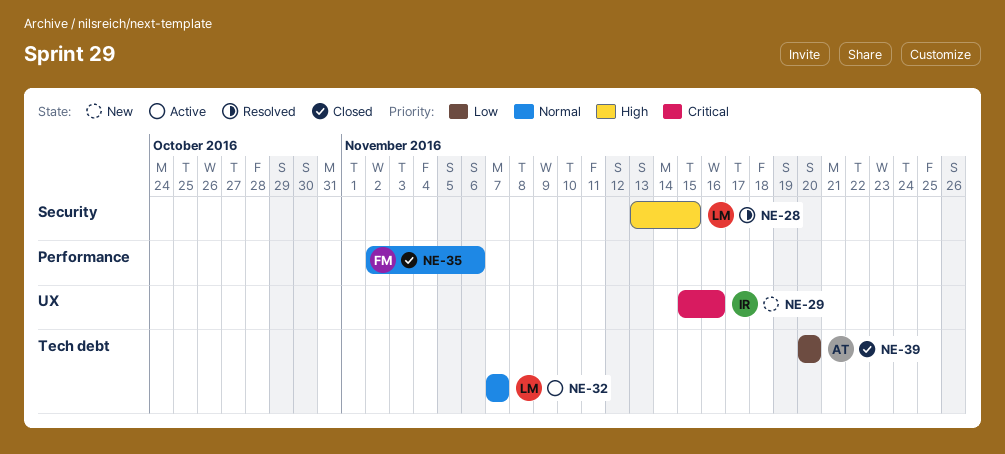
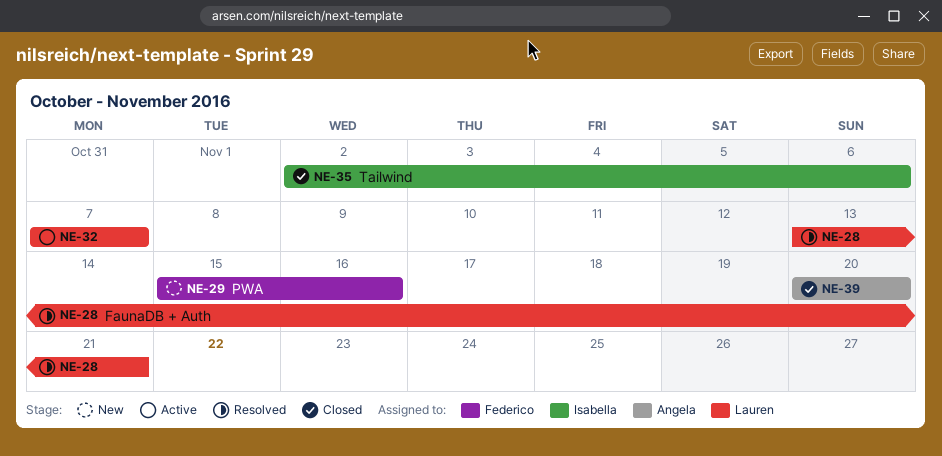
NE-28, due: Nov 15 -> Nov 21
NE-29, owner: Isabella -> Federico
NE-35, owner: Federico -> Isabella

